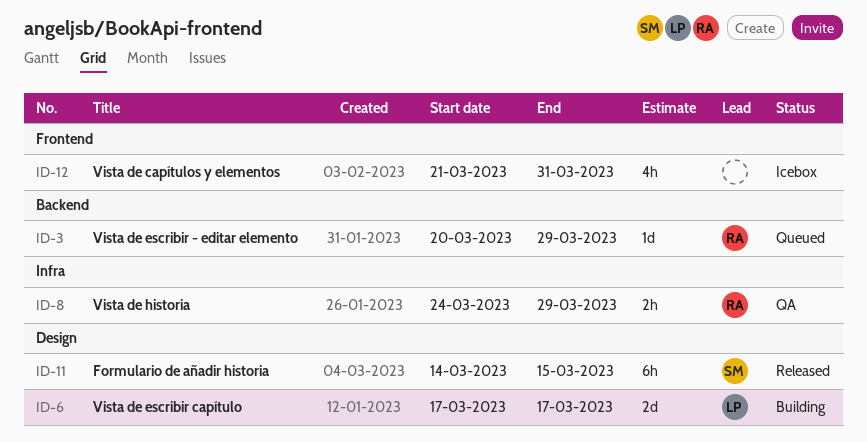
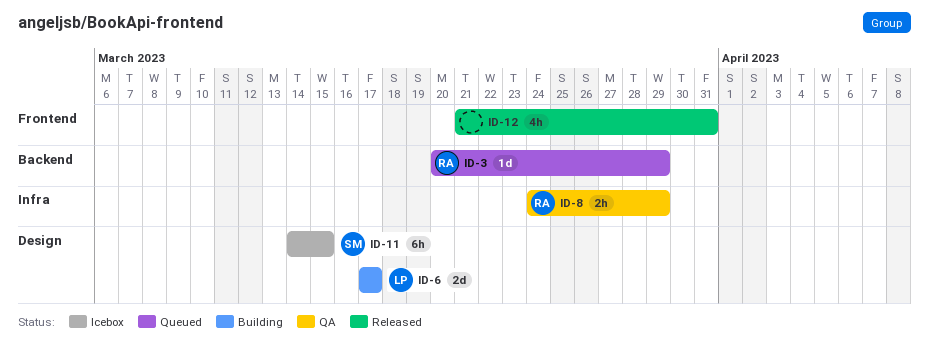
ID-11, status: Released -> Icebox
ID-12, status: Icebox -> Released

